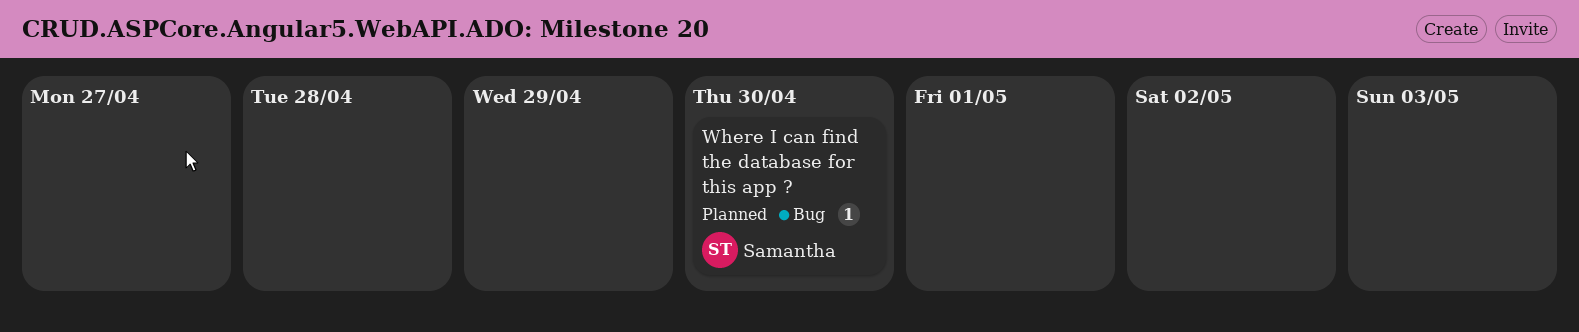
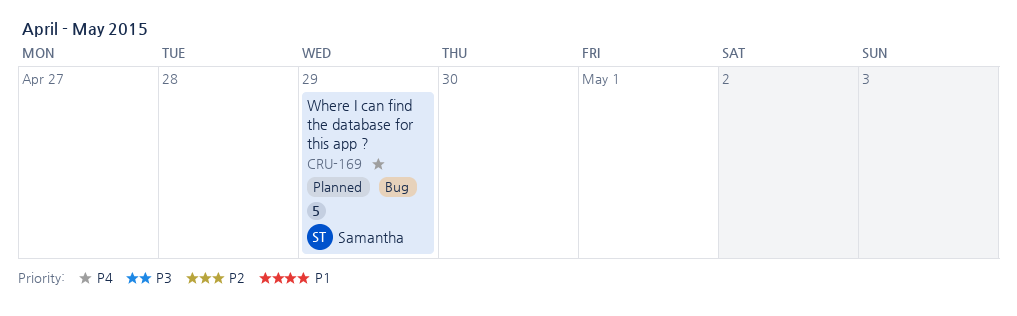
Where I can find the database for this app ?, estimate: 1 -> 5
Where I can find the database for this app ?, due: Apr 30 -> Apr 29

